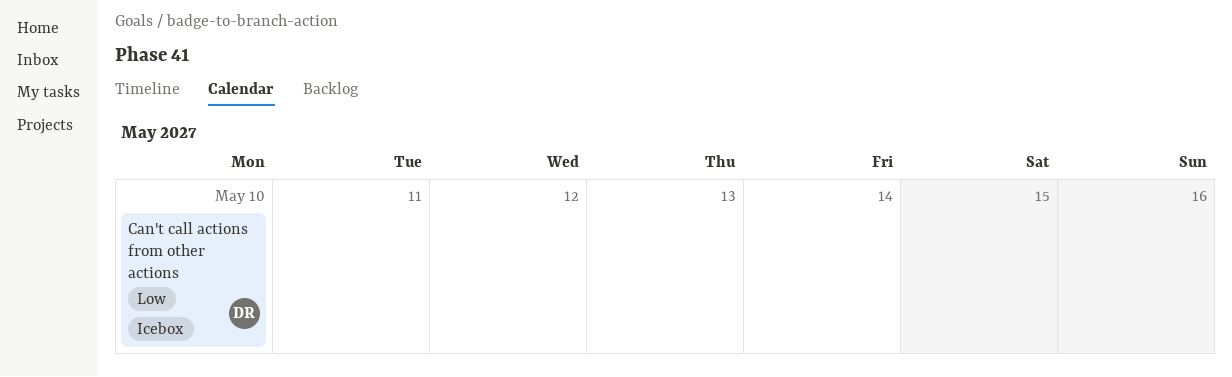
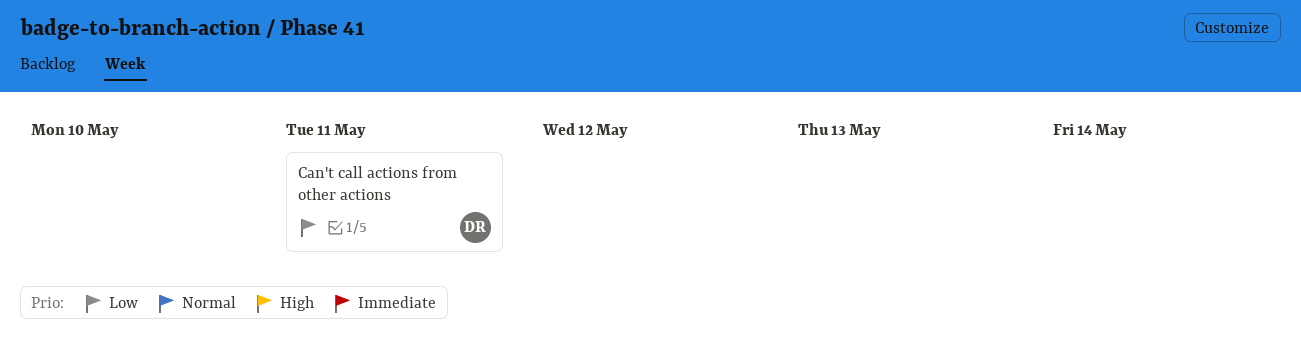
Can't call actions from other actions, due: May 10 -> May 11

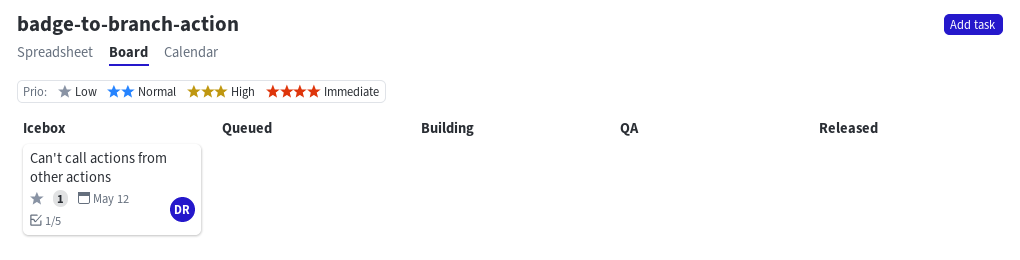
Can't call actions from other actions, due: May 11 -> May 12

